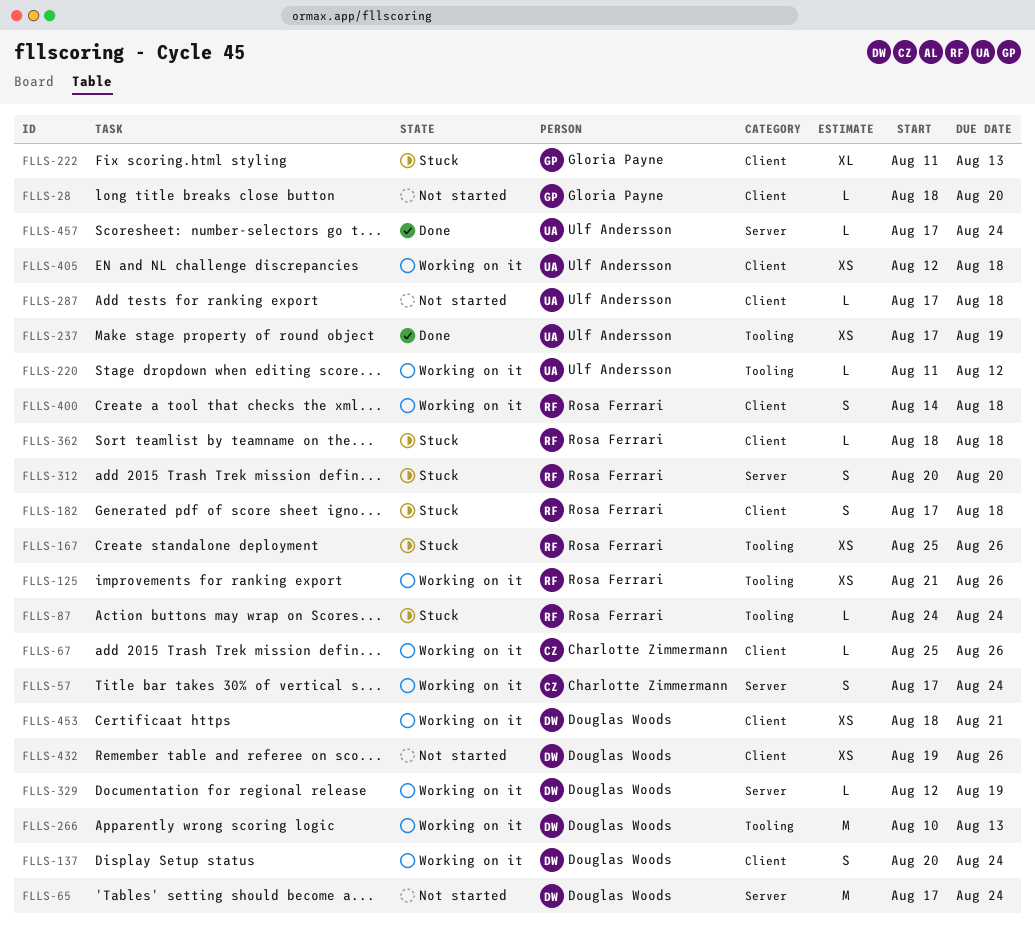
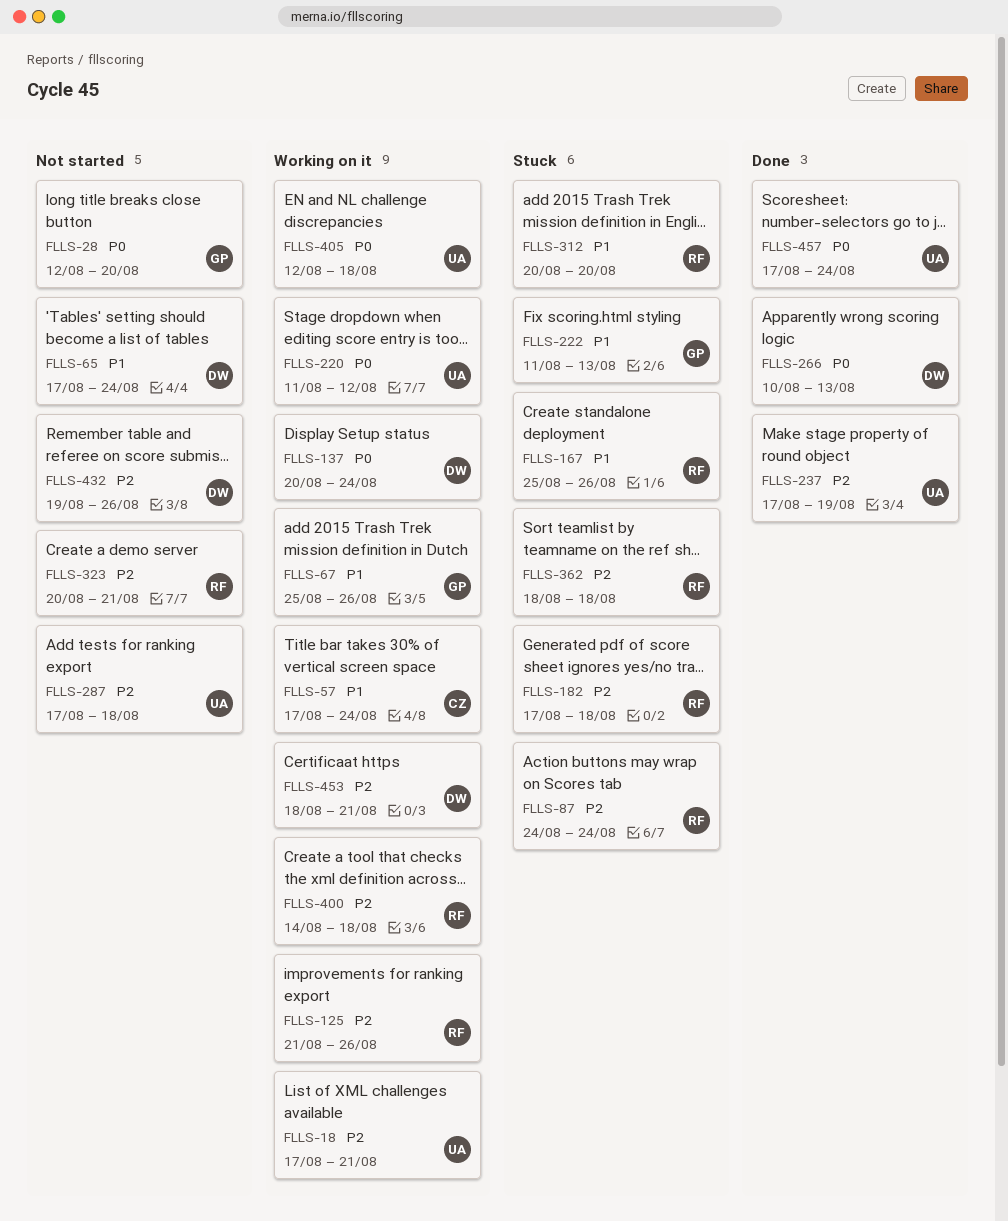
FLLS-18: none -> present
FLLS-28, start: Aug 18 -> Aug 12
FLLS-67, owner: Charlotte Zimmermann -> Gloria Payne
FLLS-266, status: Working on it -> Done
FLLS-323: none -> present
FLLS-329: present -> none

